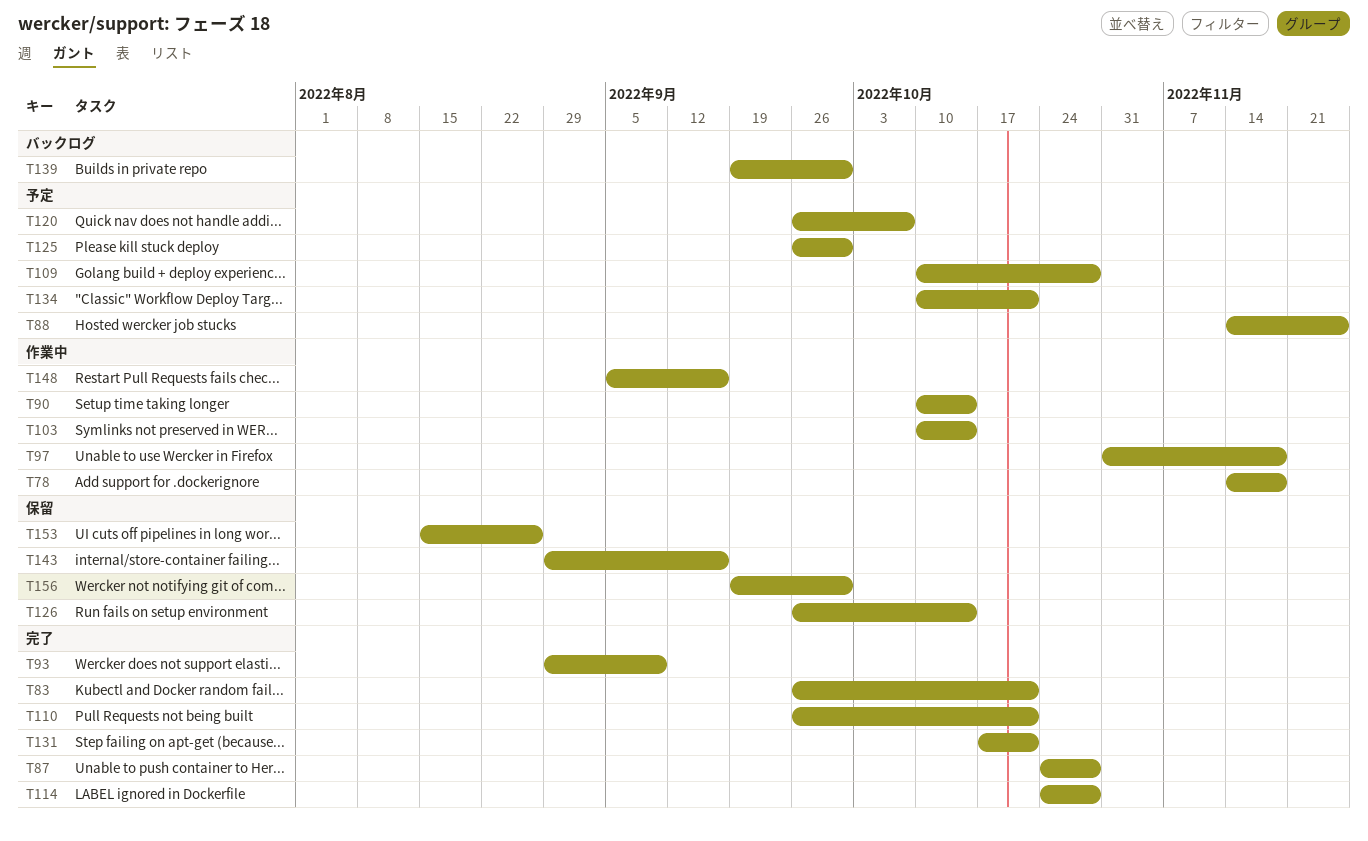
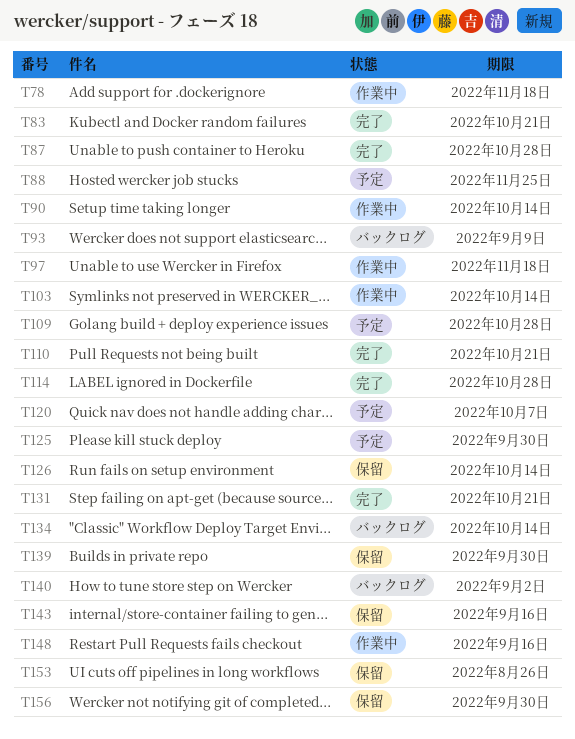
T93, status: 完了 -> バックログ
T134, status: 予定 -> バックログ
T134, due: Oct 21 -> Oct 14
T139, status: バックログ -> 保留
T140: none -> present

